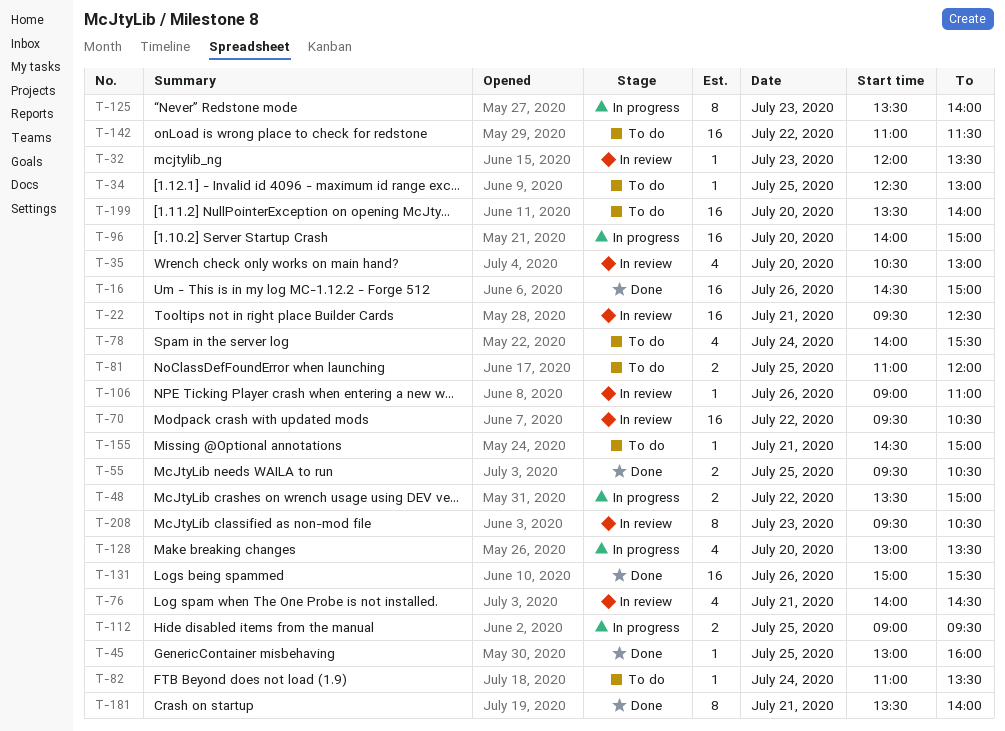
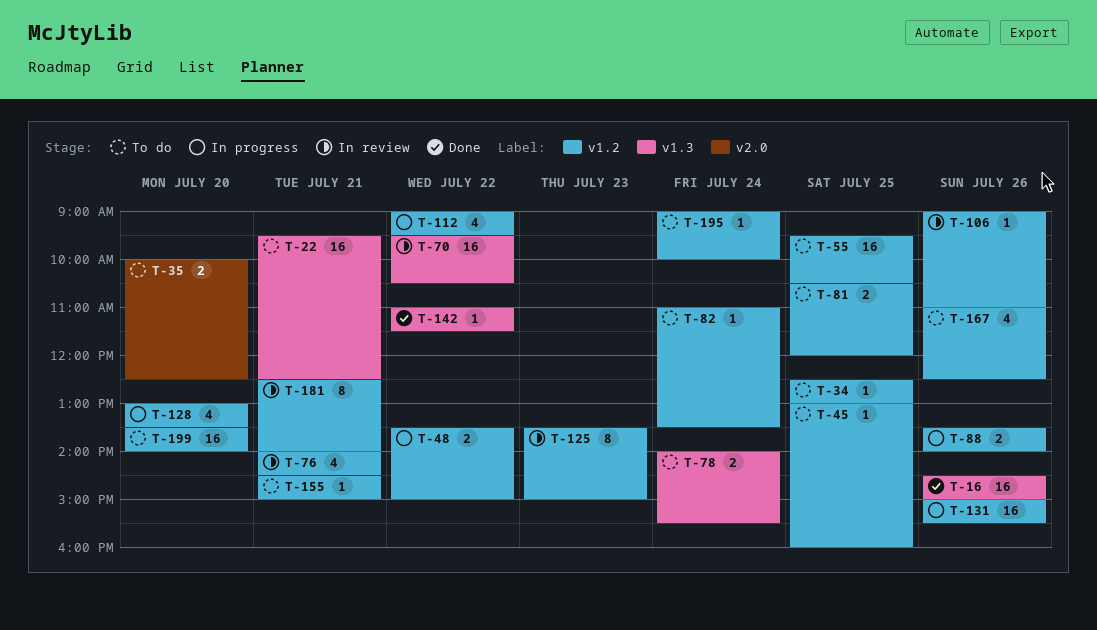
T-22, status: In review -> To do
T-32: present -> none
T-35, status: In review -> To do
T-35, estimate: 4 -> 2
T-35, begins: 10:30 -> 10:00
T-35, ends: 13:00 -> 12:30
T-45, status: Done -> To do
T-55, status: Done -> To do
T-55, estimate: 2 -> 16
T-78, estimate: 4 -> 2
T-81, begins: 11:00 -> 10:30
T-88: none -> present
T-96: present -> none
T-112, estimate: 2 -> 4
T-112, day: Jul 25 -> Jul 22
T-125, status: In progress -> In review
T-125, ends: 14:00 -> 15:00
T-131, status: Done -> In progress
T-142, status: To do -> Done
T-142, estimate: 16 -> 1
T-167: none -> present
T-181, status: Done -> In review
T-181, begins: 13:30 -> 12:30
T-195: none -> present
T-208: present -> none

